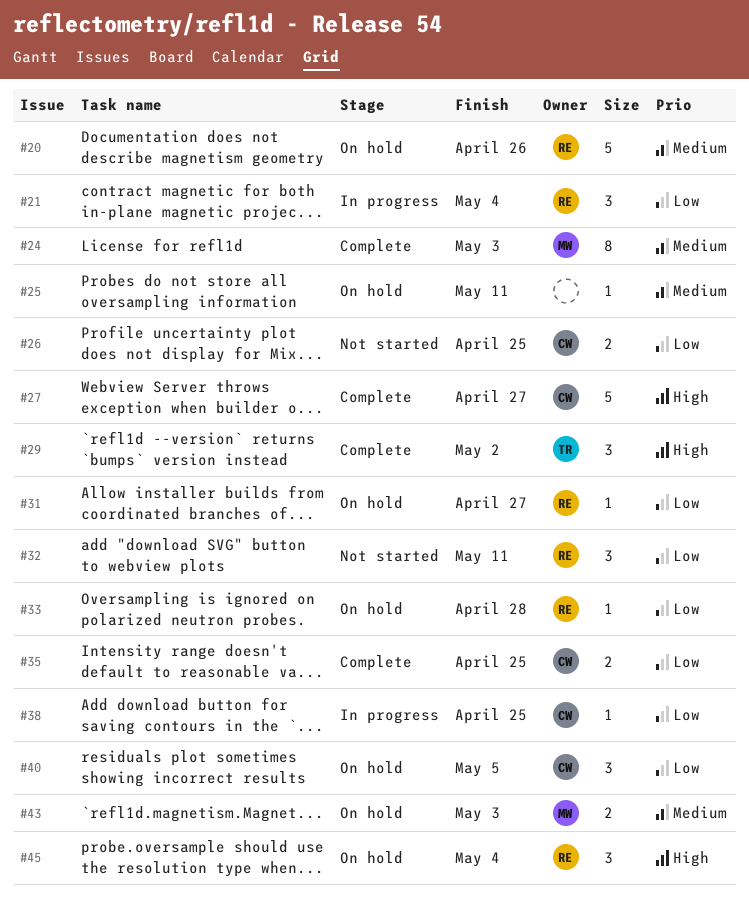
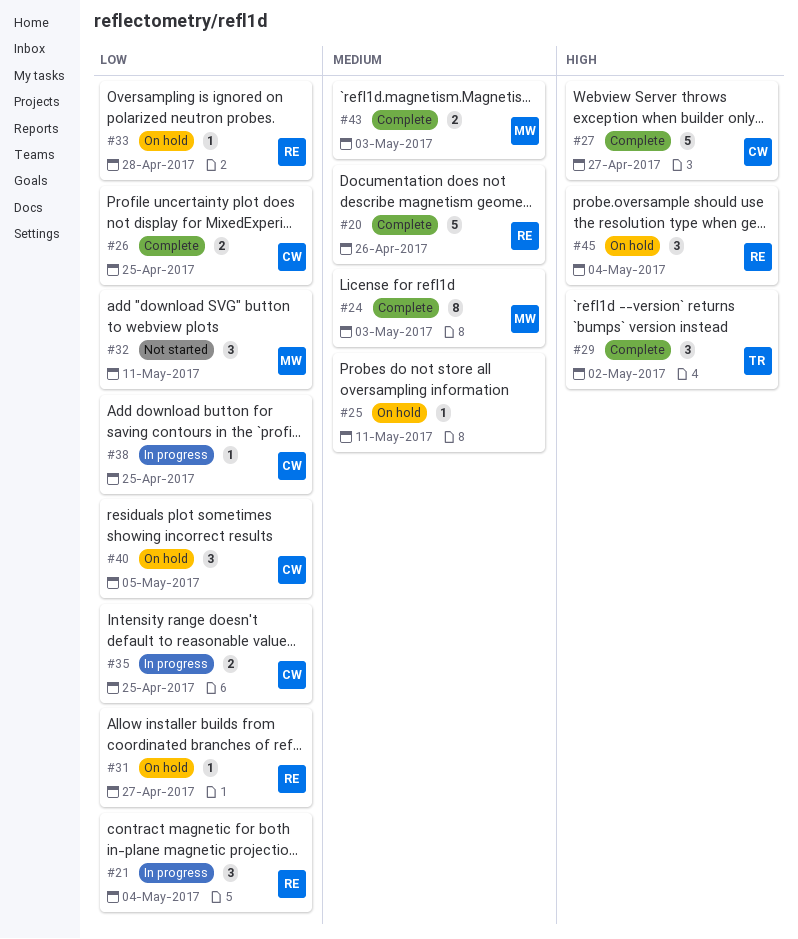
#20, status: On hold -> Complete
#26, status: Not started -> Complete
#32, owner: RE -> MW
#35, status: Complete -> In progress
#43, status: On hold -> Complete

